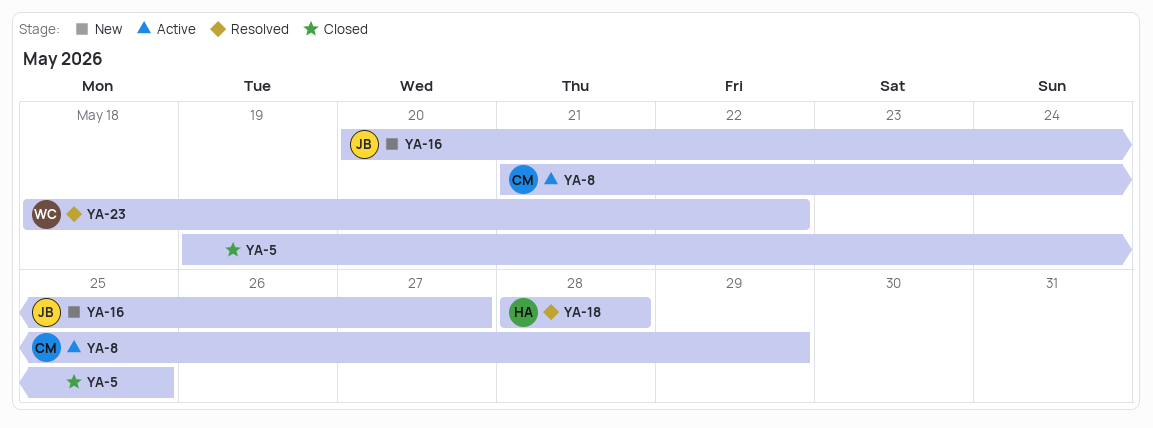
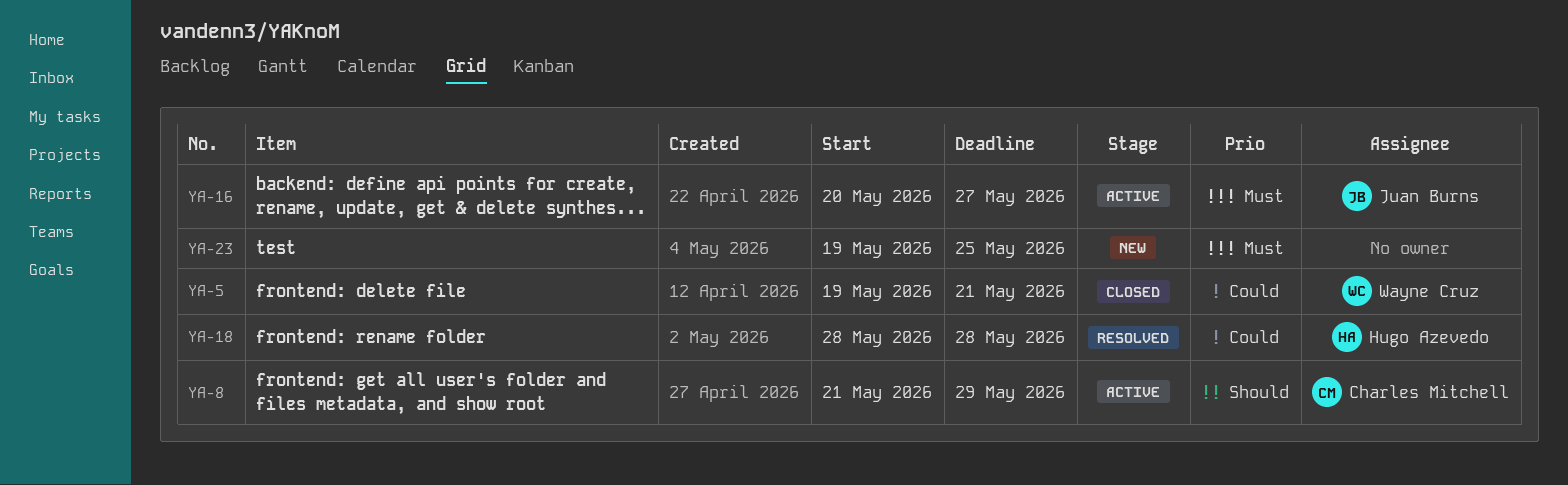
YA-5, owner: none -> Wayne Cruz
YA-5, due: May 25 -> May 21
YA-16, status: New -> Active
YA-23, status: Resolved -> New
YA-23, owner: Wayne Cruz -> none
YA-23, start: May 18 -> May 19
YA-23, due: May 22 -> May 25

